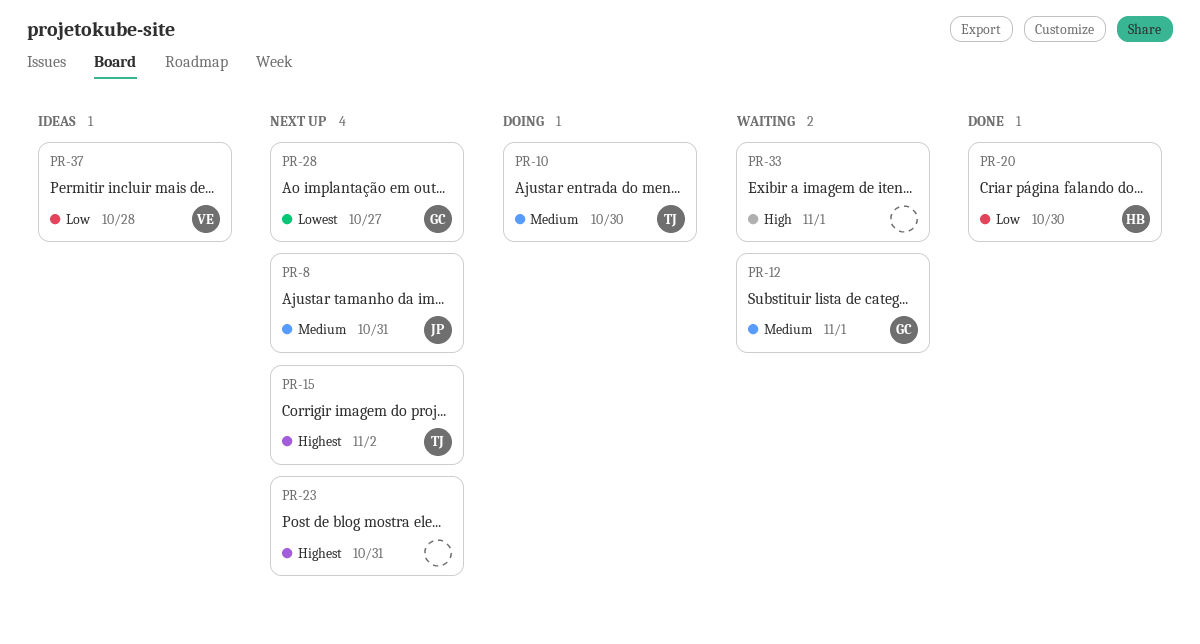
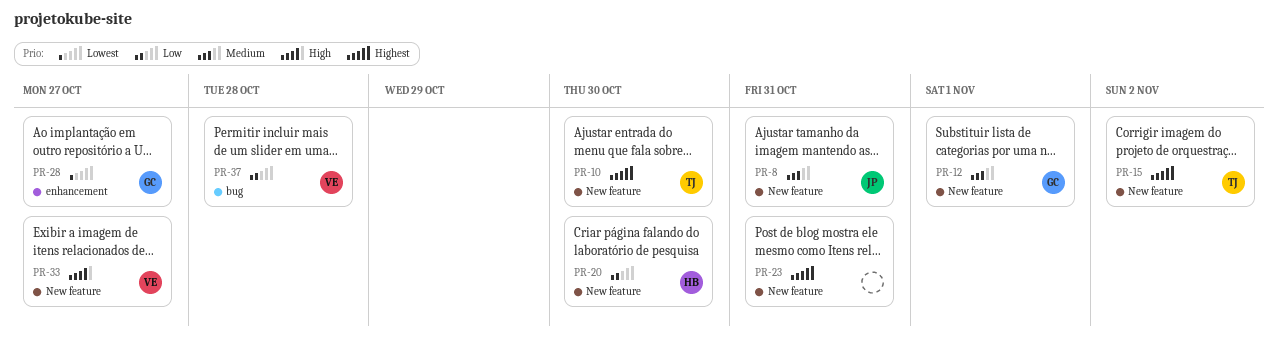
PR-10, priority: Medium -> Highest
PR-33, owner: none -> VE
PR-33, due: Nov 1 -> Oct 27

